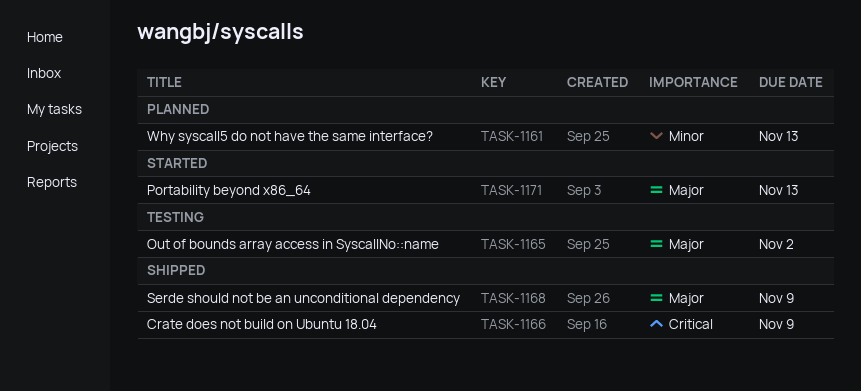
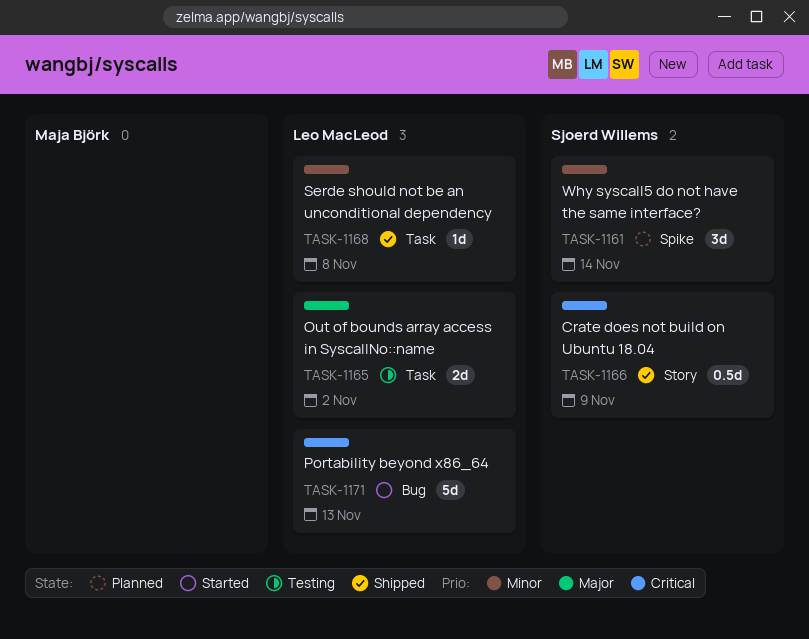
TASK-1161, due: Nov 13 -> Nov 14
TASK-1168, priority: Major -> Minor
TASK-1168, due: Nov 9 -> Nov 8
TASK-1171, priority: Major -> Critical

